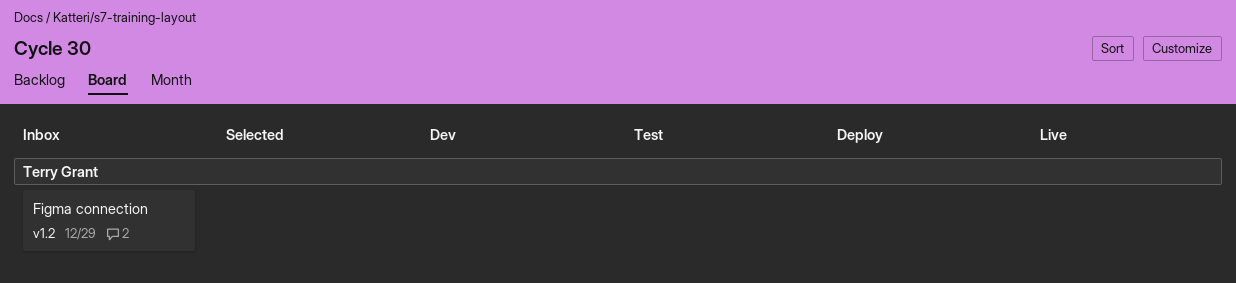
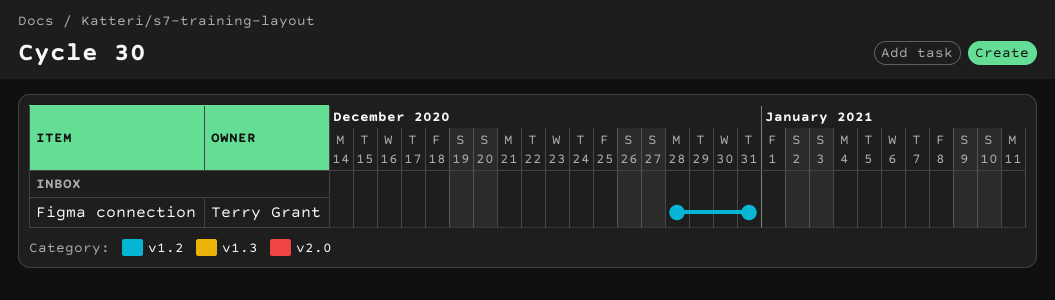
Figma connection, due: Dec 29 -> Dec 31

